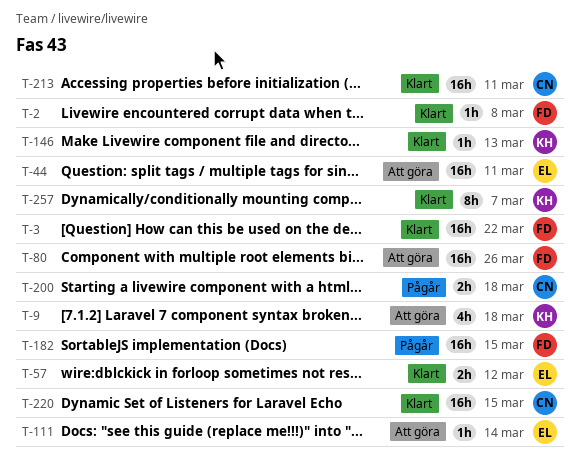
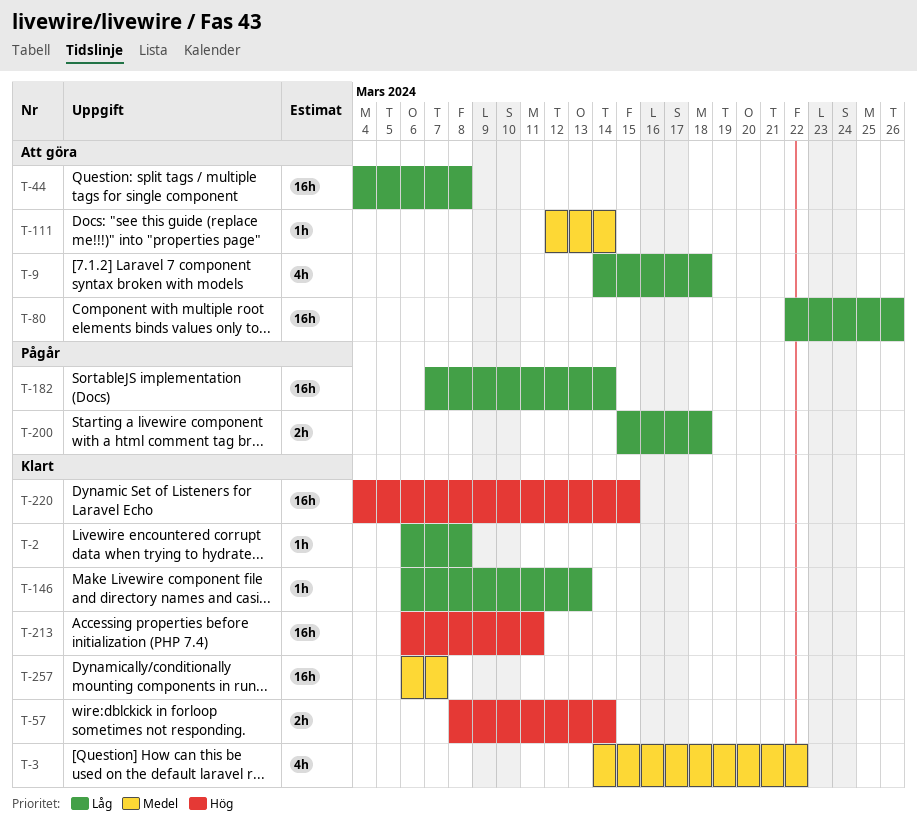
T-3, estimate: 16h -> 4h
T-44, due: Mar 11 -> Mar 8
T-57, due: Mar 12 -> Mar 14
T-182, due: Mar 15 -> Mar 14
T-257, estimate: 8h -> 16h

